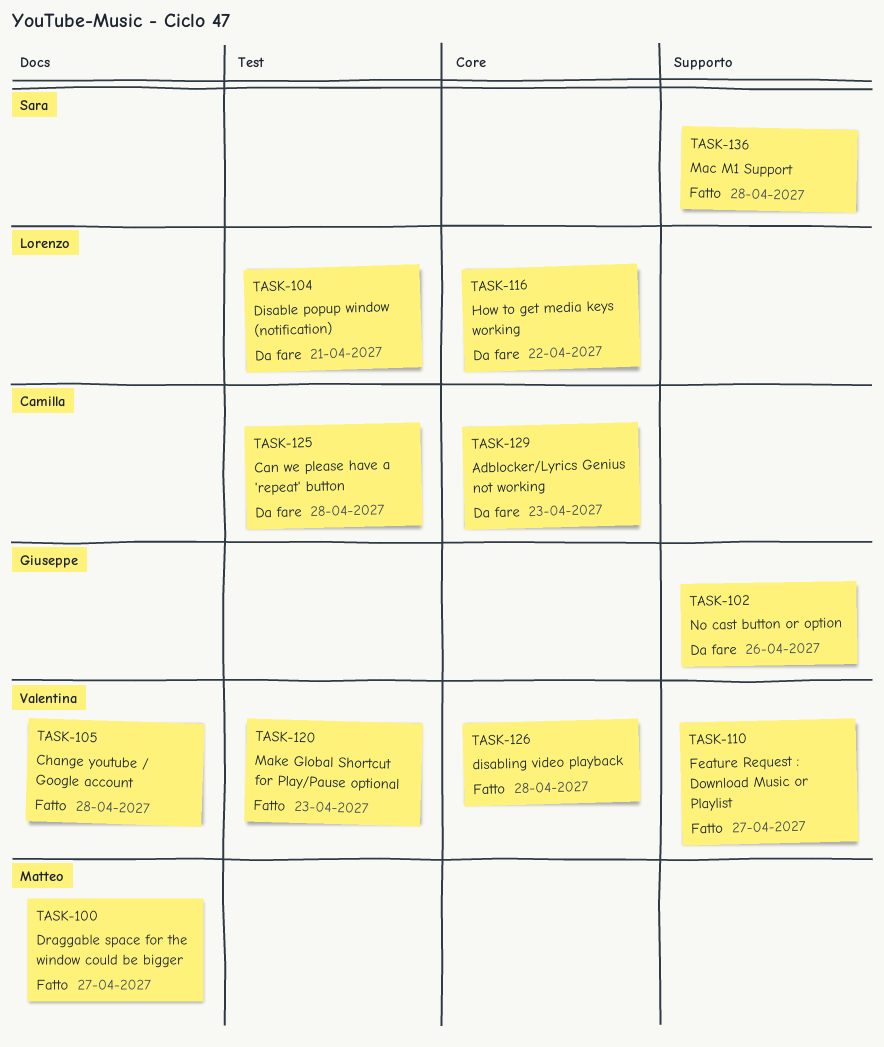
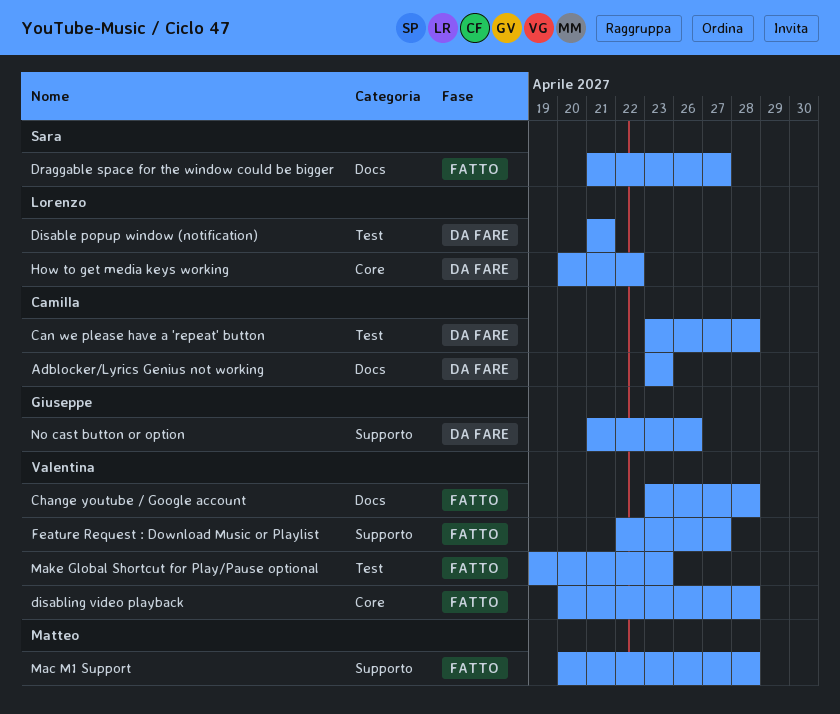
Adblocker/Lyrics Genius not working, label: Core -> Docs
Draggable space for the window could be bigger, owner: Matteo -> Sara
Mac M1 Support, owner: Sara -> Matteo

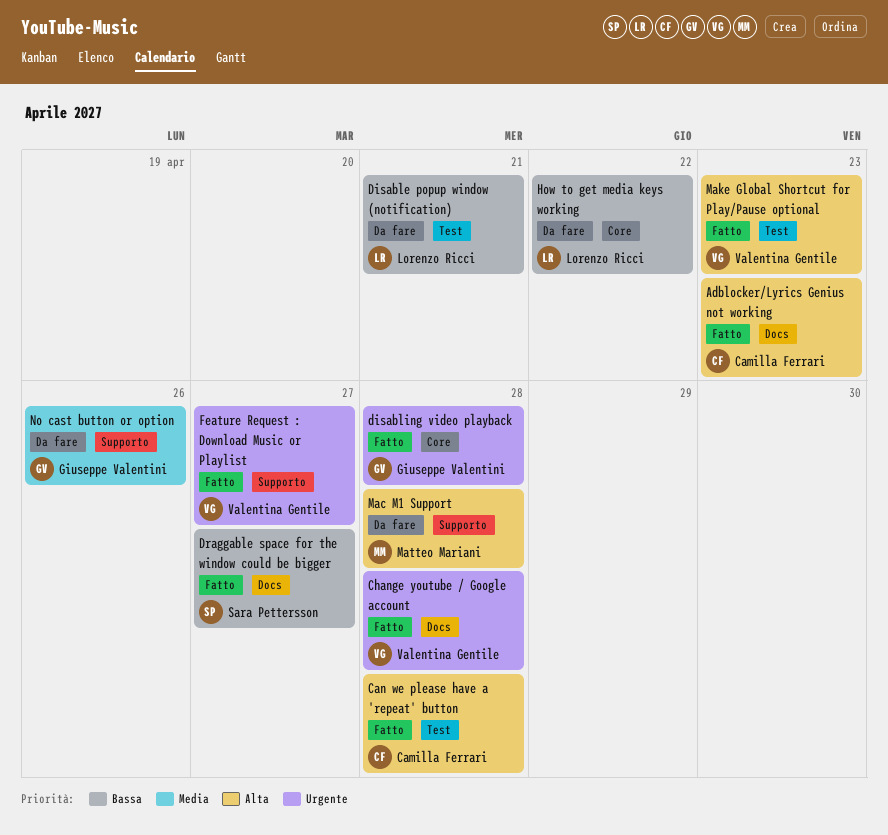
Adblocker/Lyrics Genius not working, status: Da fare -> Fatto
Can we please have a 'repeat' button, status: Da fare -> Fatto
disabling video playback, owner: Valentina Gentile -> Giuseppe Valentini
Mac M1 Support, status: Fatto -> Da fare

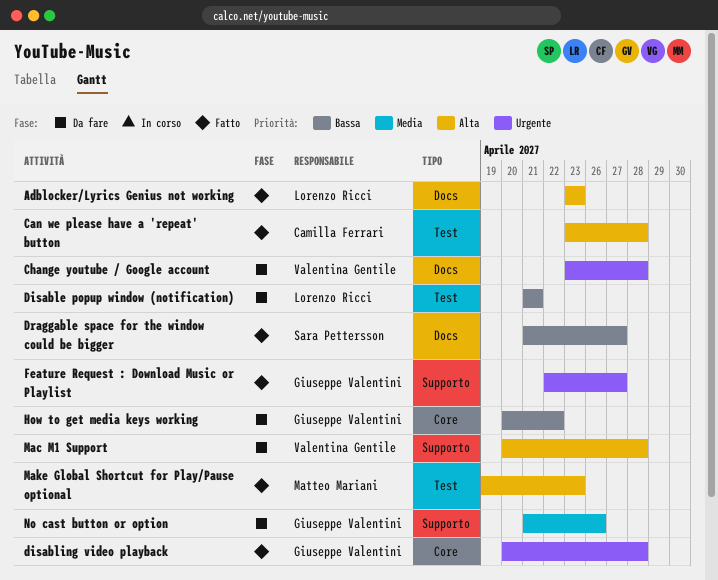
Adblocker/Lyrics Genius not working, owner: Camilla Ferrari -> Lorenzo Ricci
Change youtube / Google account, status: Fatto -> Da fare
Feature Request : Download Music or Playlist, owner: Valentina Gentile -> Giuseppe Valentini
How to get media keys working, owner: Lorenzo Ricci -> Giuseppe Valentini
Mac M1 Support, owner: Matteo Mariani -> Valentina Gentile
Make Global Shortcut for Play/Pause optional, owner: Valentina Gentile -> Matteo Mariani

